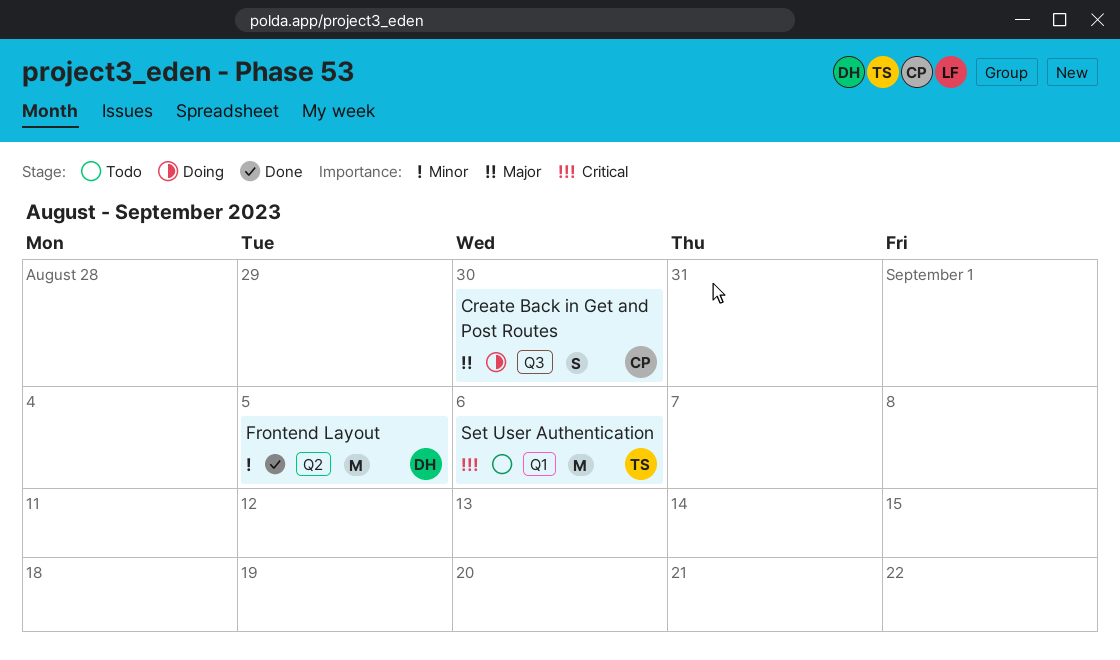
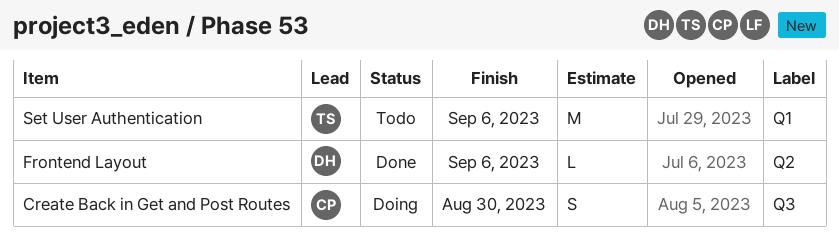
Frontend Layout, estimate: M -> L
Frontend Layout, due: Sep 5 -> Sep 6

